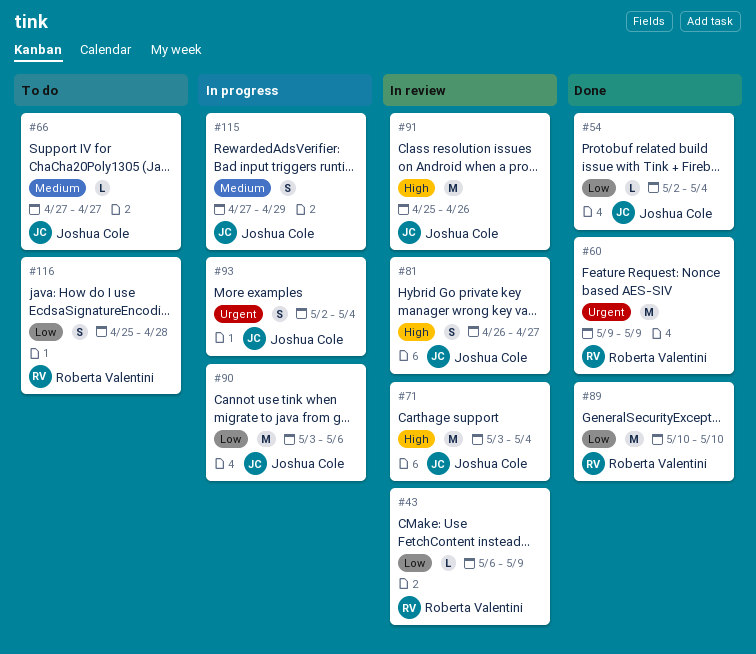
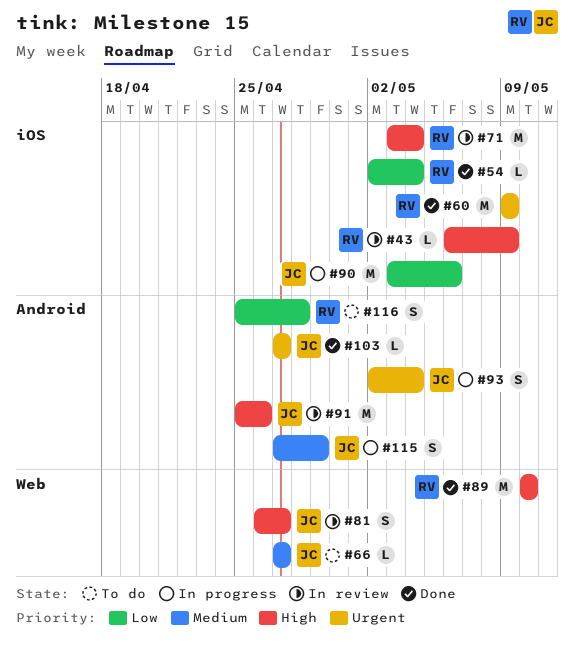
#43, priority: Low -> High
#54, owner: Joshua Cole -> Roberta Valentini
#71, owner: Joshua Cole -> Roberta Valentini
#89, priority: Low -> High
#103: none -> present

